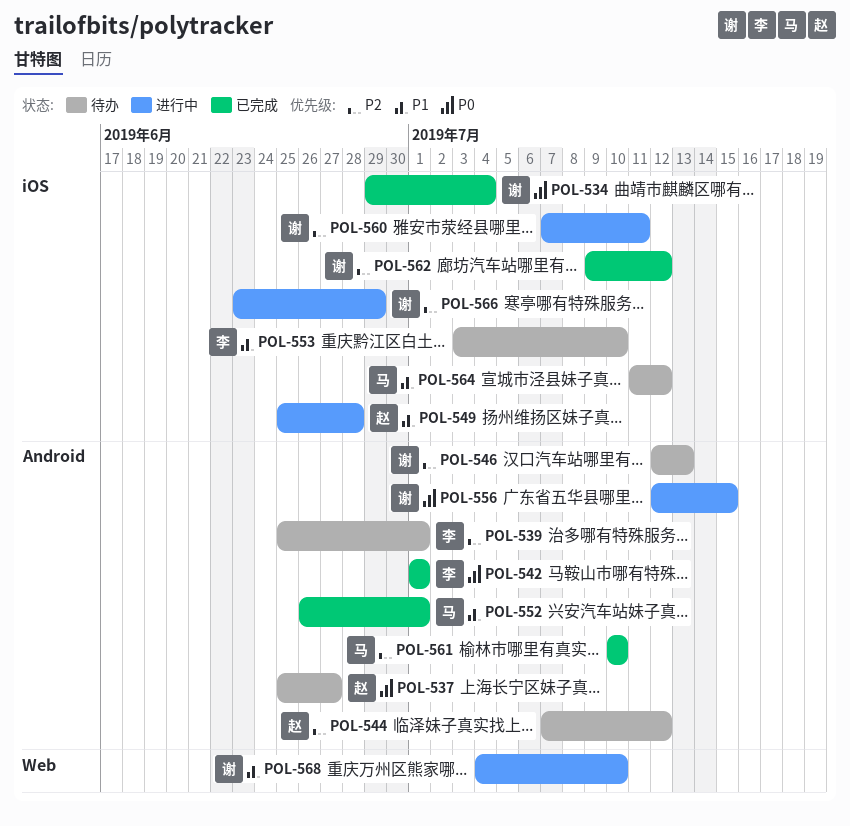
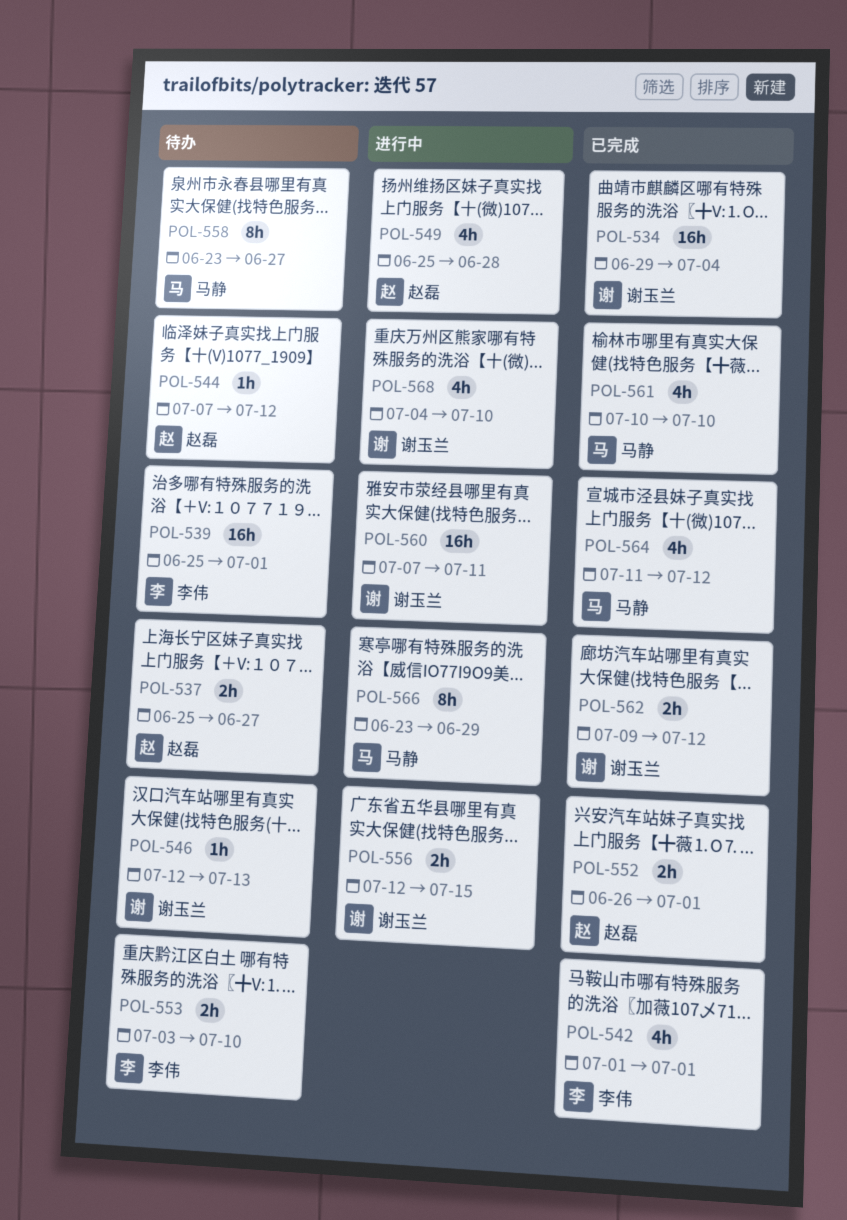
POL-552, owner: 马静 -> 赵磊
POL-558: none -> present
POL-564, status: 待办 -> 已完成
POL-566, owner: 谢玉兰 -> 马静

